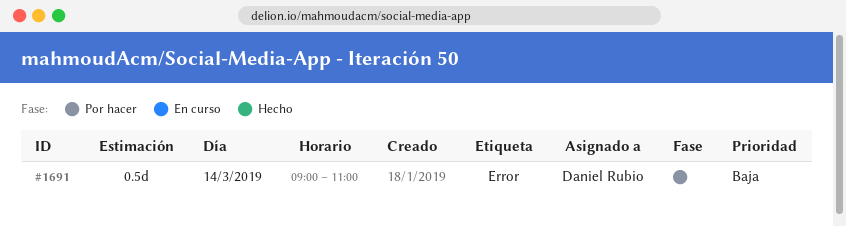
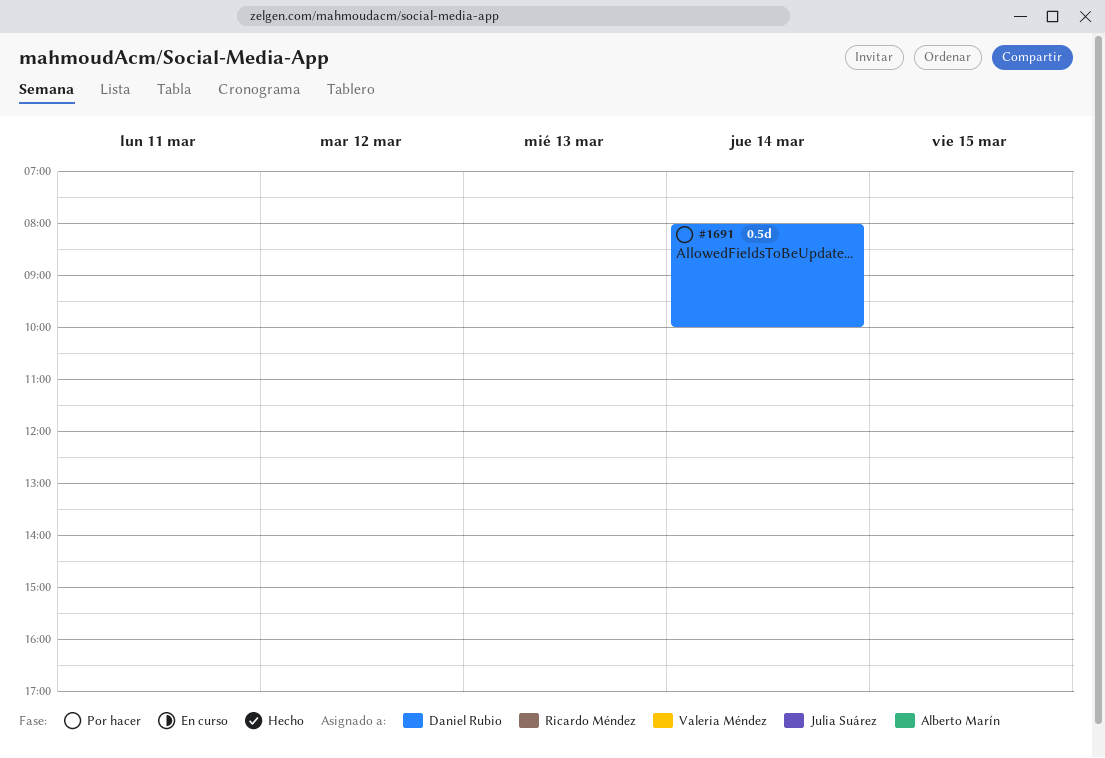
#1691, begins: 09:00 -> 08:00
#1691, ends: 11:00 -> 10:00

